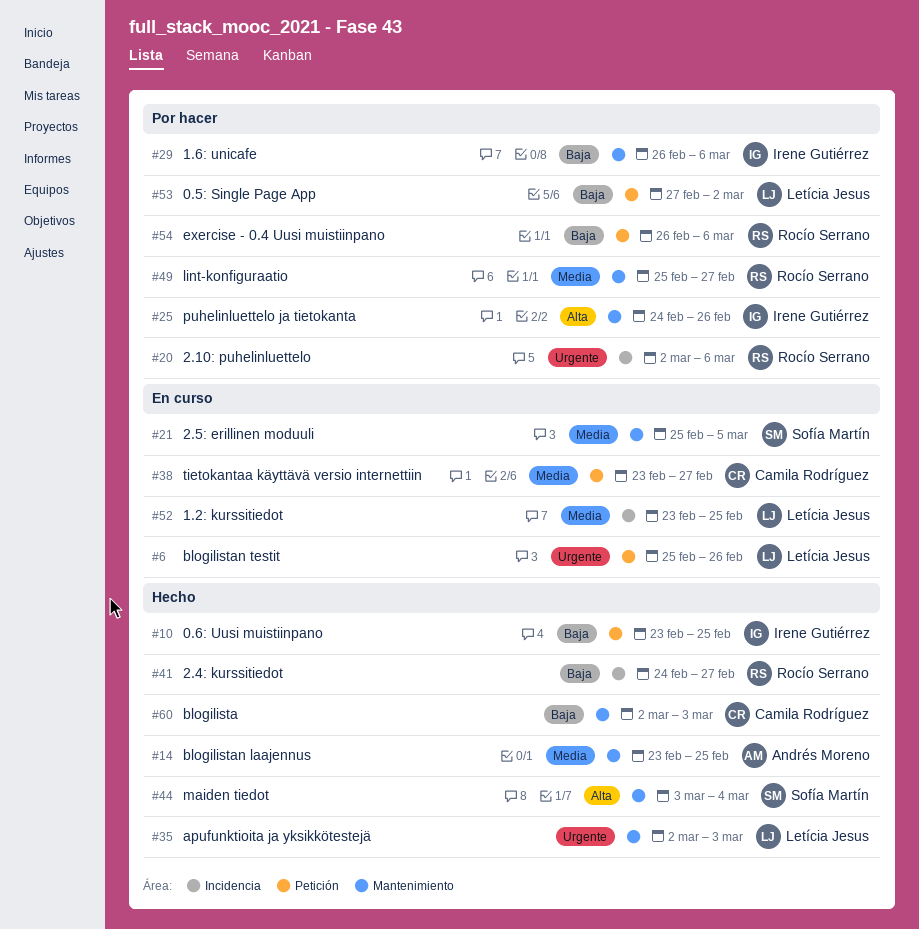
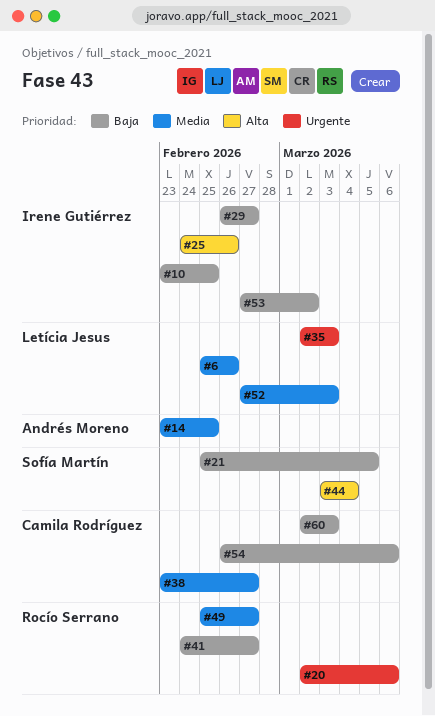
#6, priority: Urgente -> Media
#21, priority: Media -> Baja
#29, due: Mar 6 -> Feb 27
#52, start: Feb 23 -> Feb 27
#52, due: Feb 25 -> Mar 3
#53, owner: Letícia Jesus -> Irene Gutiérrez
#54, owner: Rocío Serrano -> Camila Rodríguez

